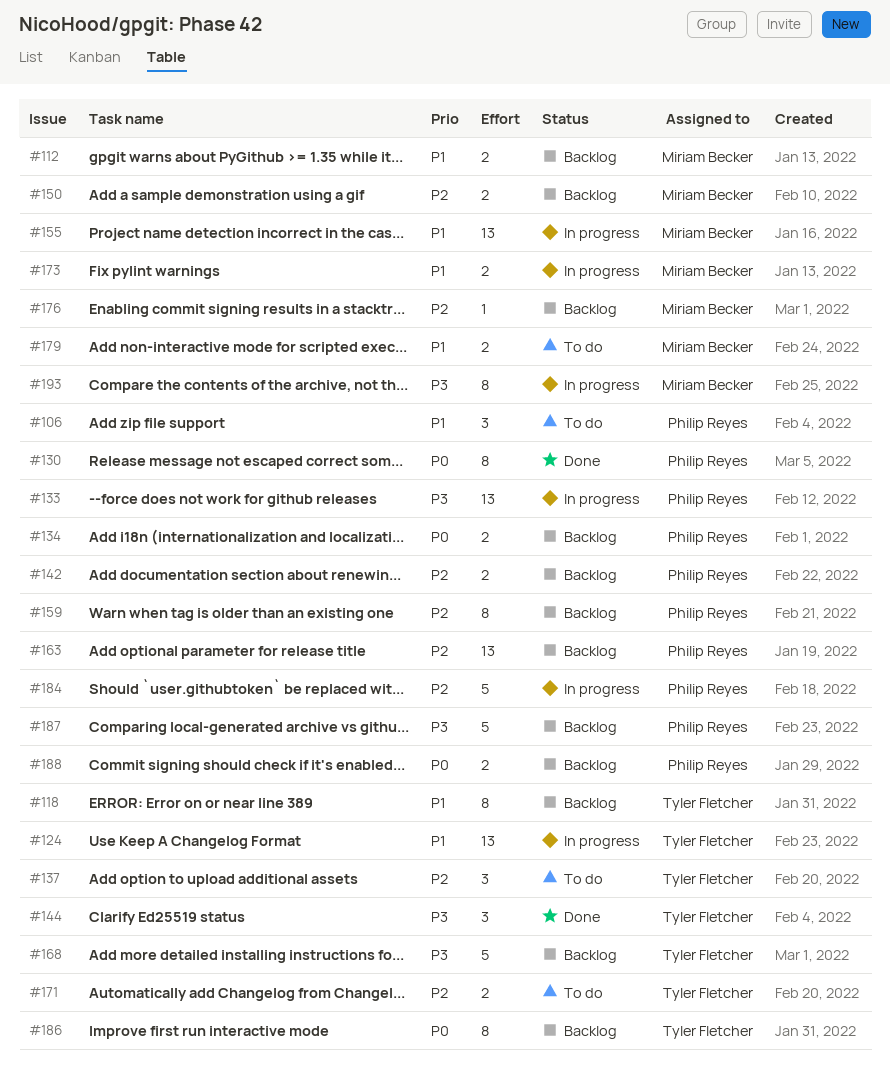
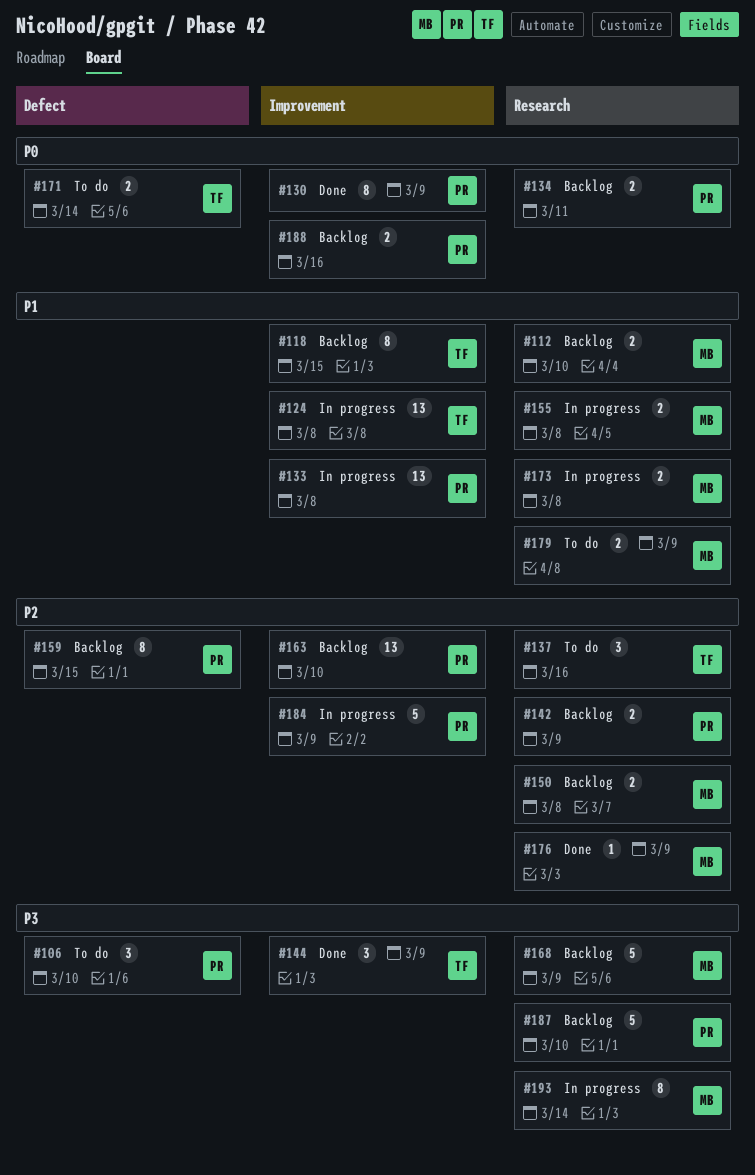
#106, priority: P1 -> P3
#133, priority: P3 -> P1
#155, estimate: 13 -> 2
#168, owner: Tyler Fletcher -> Miriam Becker
#171, priority: P2 -> P0
#176, status: Backlog -> Done
#186: present -> none

